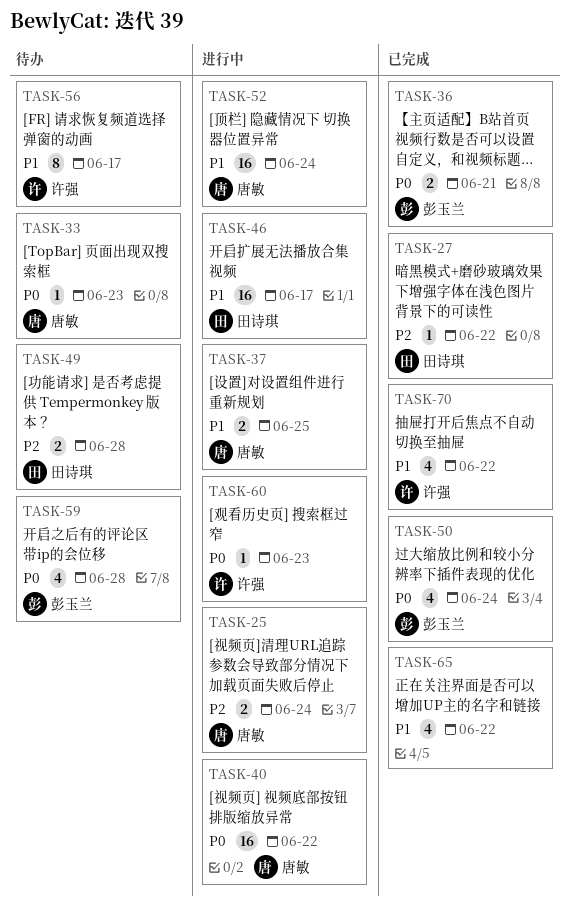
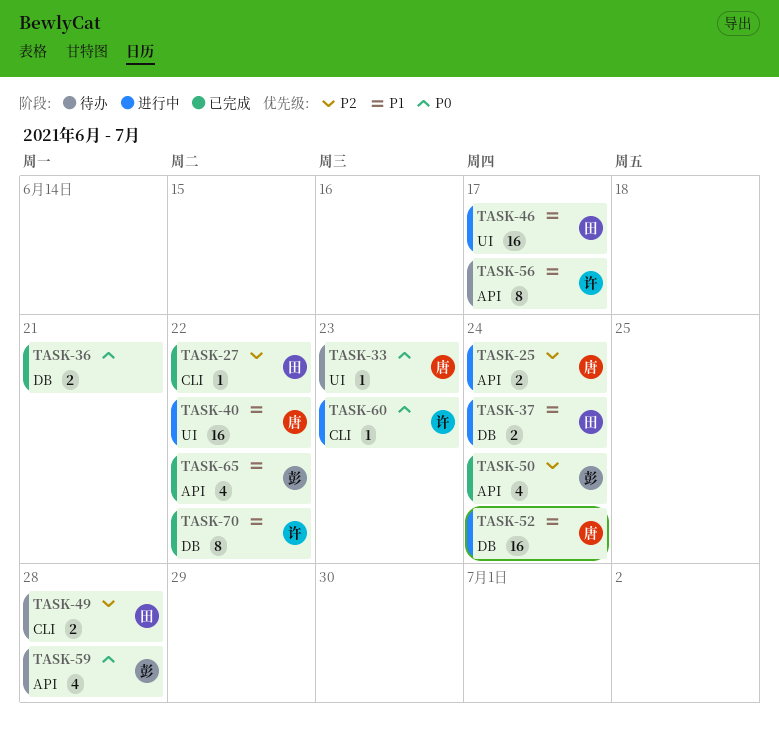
TASK-36, owner: 彭玉兰 -> none
TASK-37, owner: 唐敏 -> 田诗琪
TASK-37, due: Jun 25 -> Jun 24
TASK-40, priority: P0 -> P1
TASK-50, priority: P0 -> P2
TASK-65, owner: none -> 彭玉兰
TASK-70, estimate: 4 -> 8

